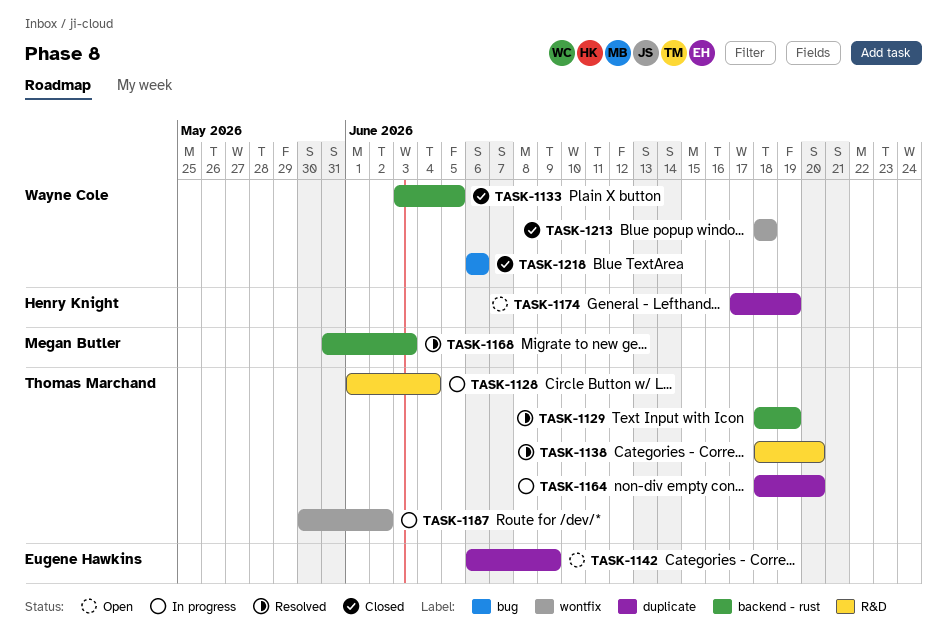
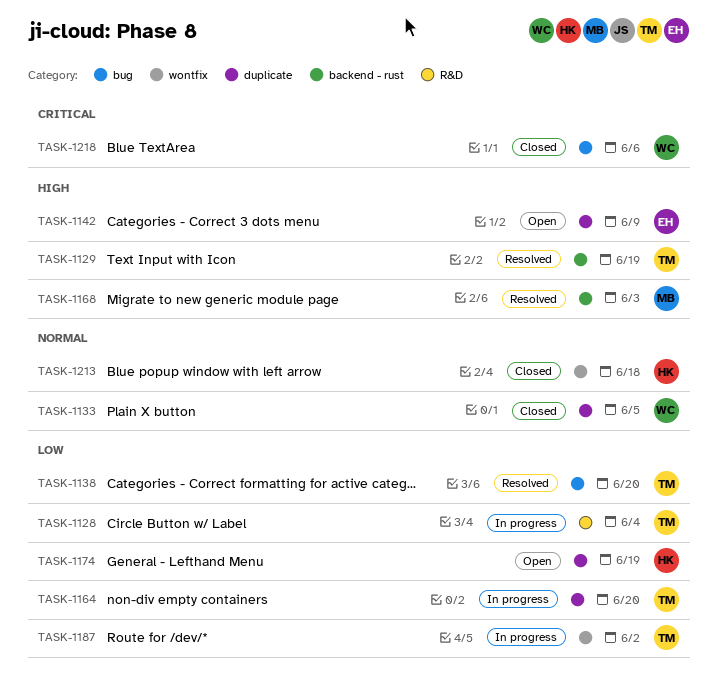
TASK-1133, label: backend - rust -> duplicate
TASK-1138, label: R&D -> bug
TASK-1213, owner: Wayne Cole -> Henry Knight

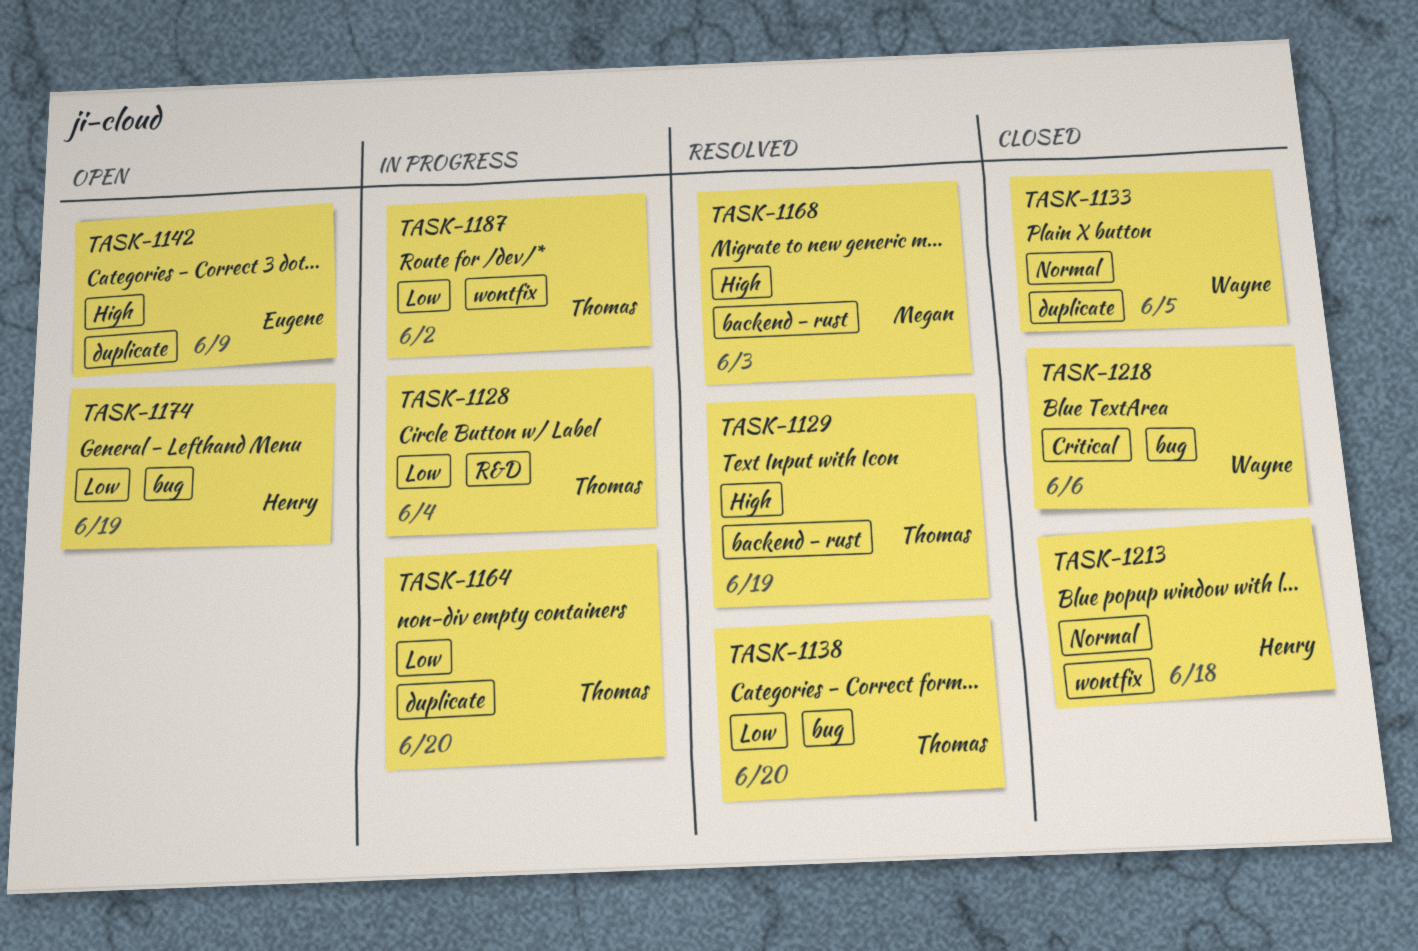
TASK-1174, label: duplicate -> bug

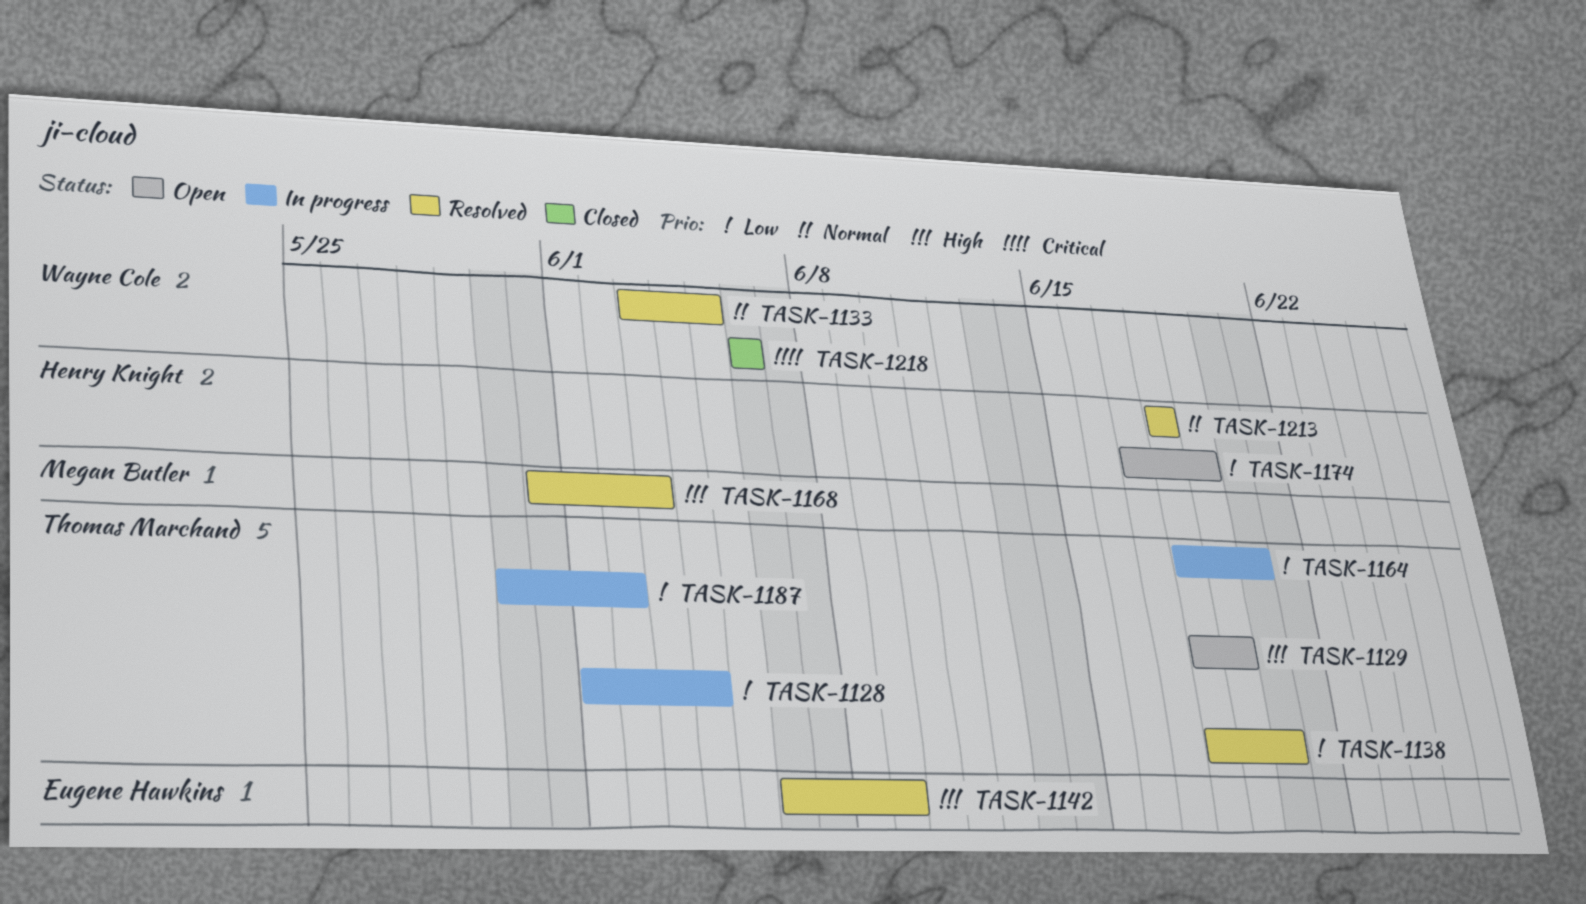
TASK-1129, status: Resolved -> Open
TASK-1133, status: Closed -> Resolved
TASK-1142, status: Open -> Resolved
TASK-1213, status: Closed -> Resolved

